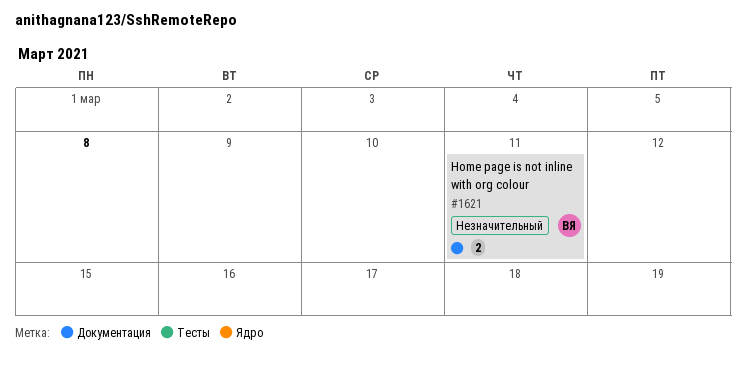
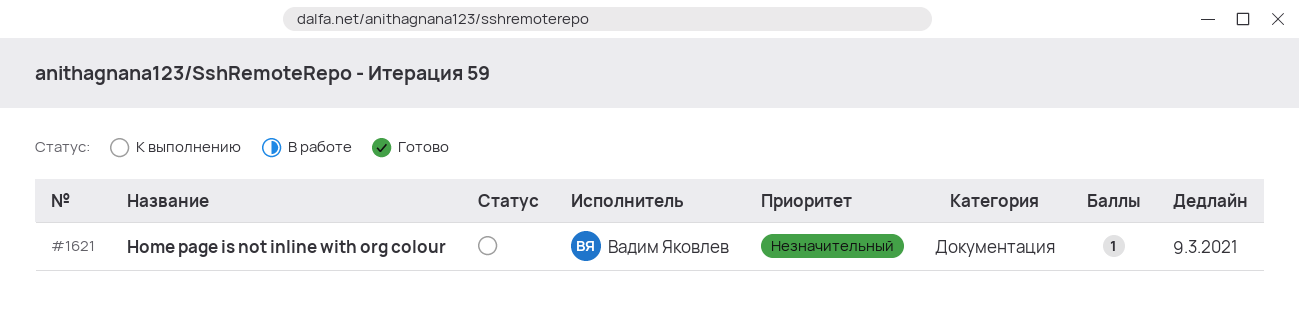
#1621, estimate: 2 -> 1
#1621, due: Mar 11 -> Mar 9

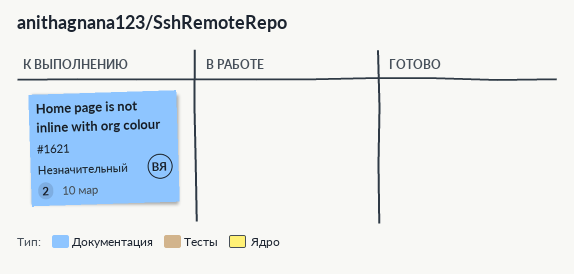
#1621, estimate: 1 -> 2
#1621, due: Mar 9 -> Mar 10

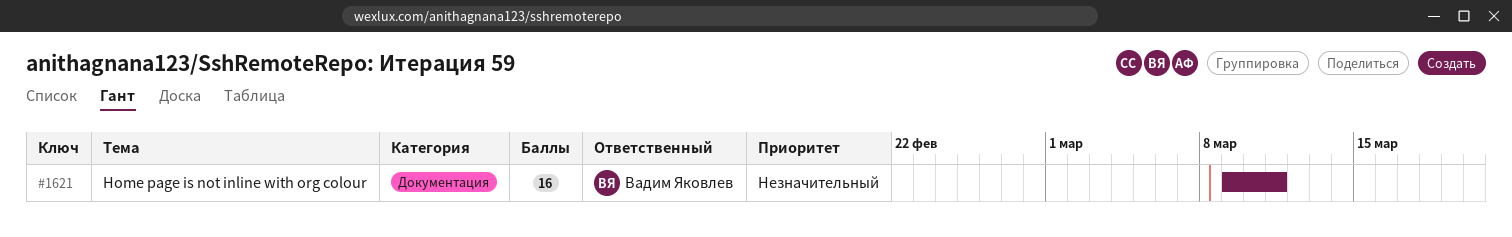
#1621, estimate: 2 -> 16
#1621, due: Mar 10 -> Mar 11

